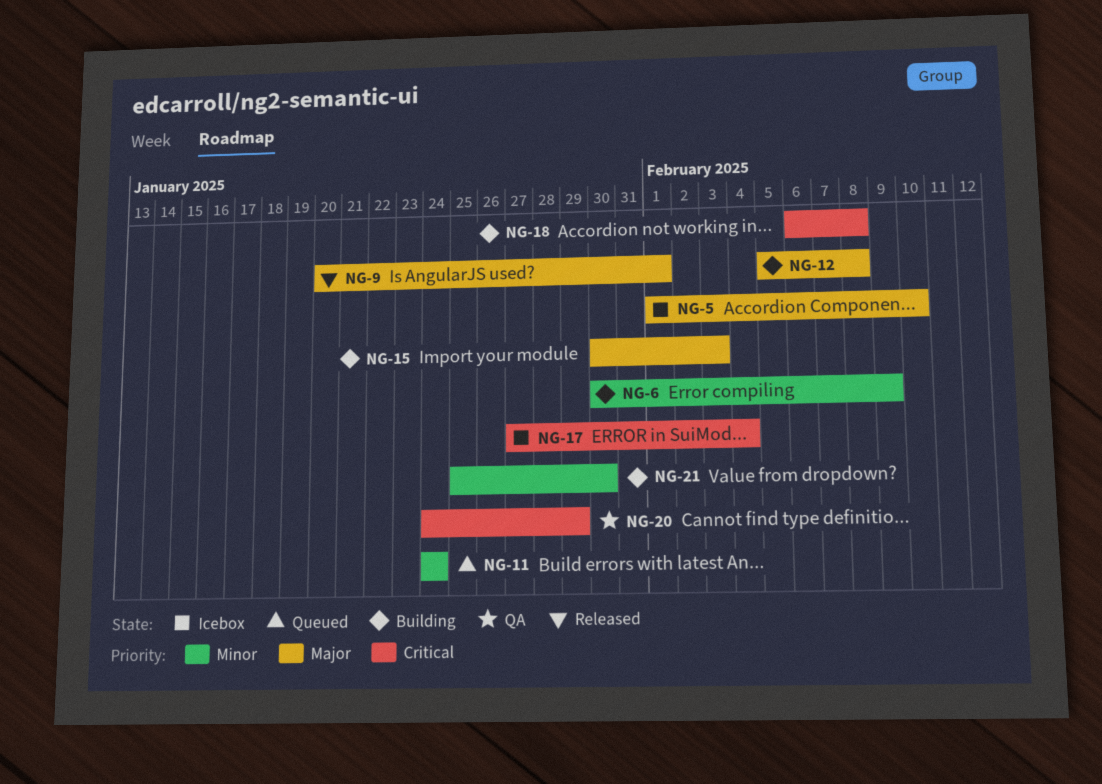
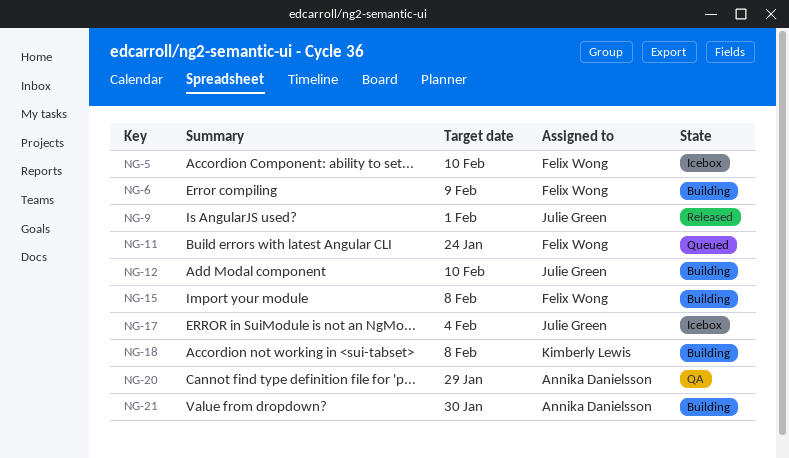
NG-12, due: Feb 8 -> Feb 10
NG-15, due: Feb 3 -> Feb 8

